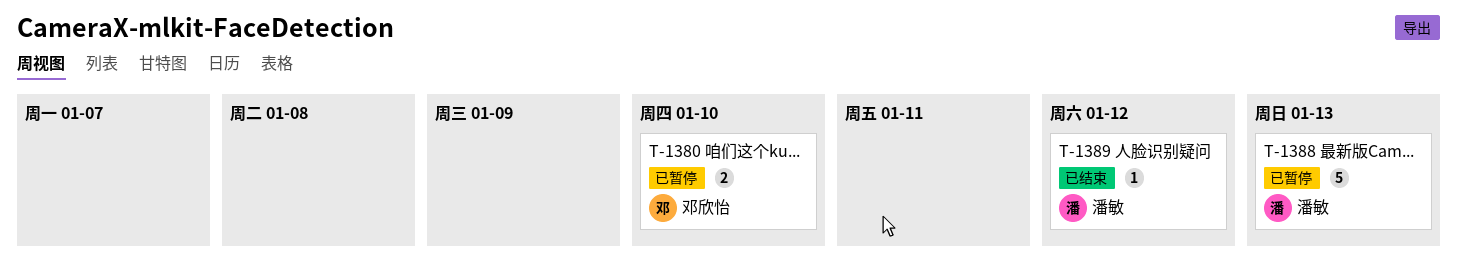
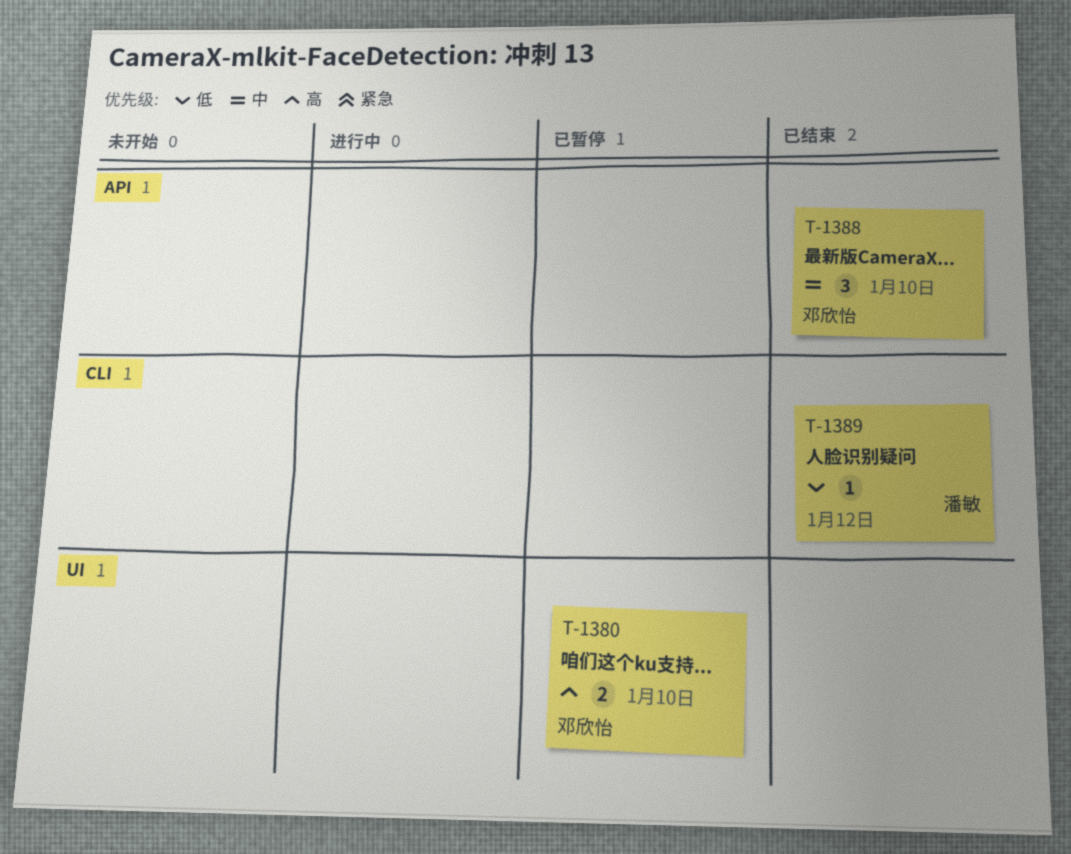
T-1388, status: 已暂停 -> 已结束
T-1388, owner: 潘敏 -> 邓欣怡
T-1388, estimate: 5 -> 3
T-1388, due: Jan 13 -> Jan 10

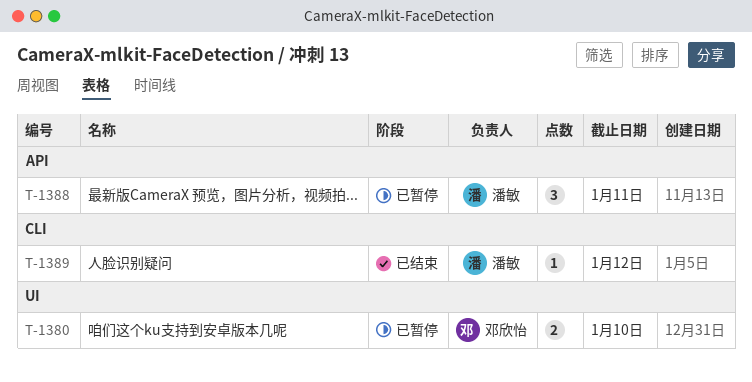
T-1388, status: 已结束 -> 已暂停
T-1388, owner: 邓欣怡 -> 潘敏
T-1388, due: Jan 10 -> Jan 11

